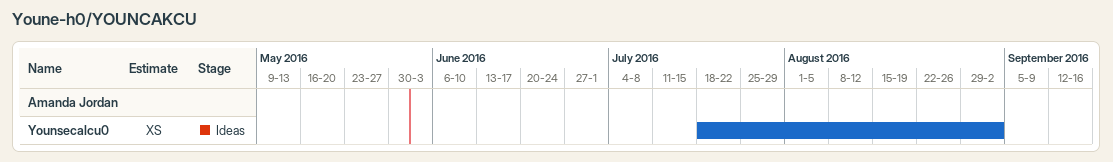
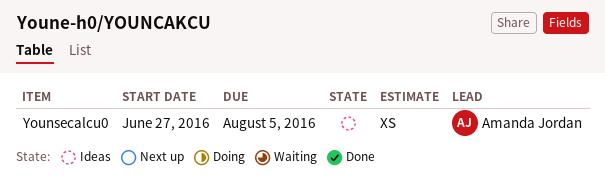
Younsecalcu0, start: Jul 18 -> Jun 27
Younsecalcu0, due: Sep 2 -> Aug 5

